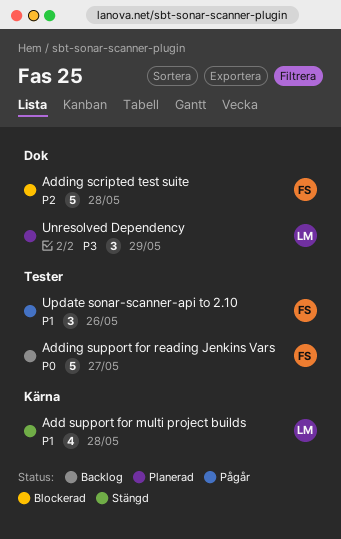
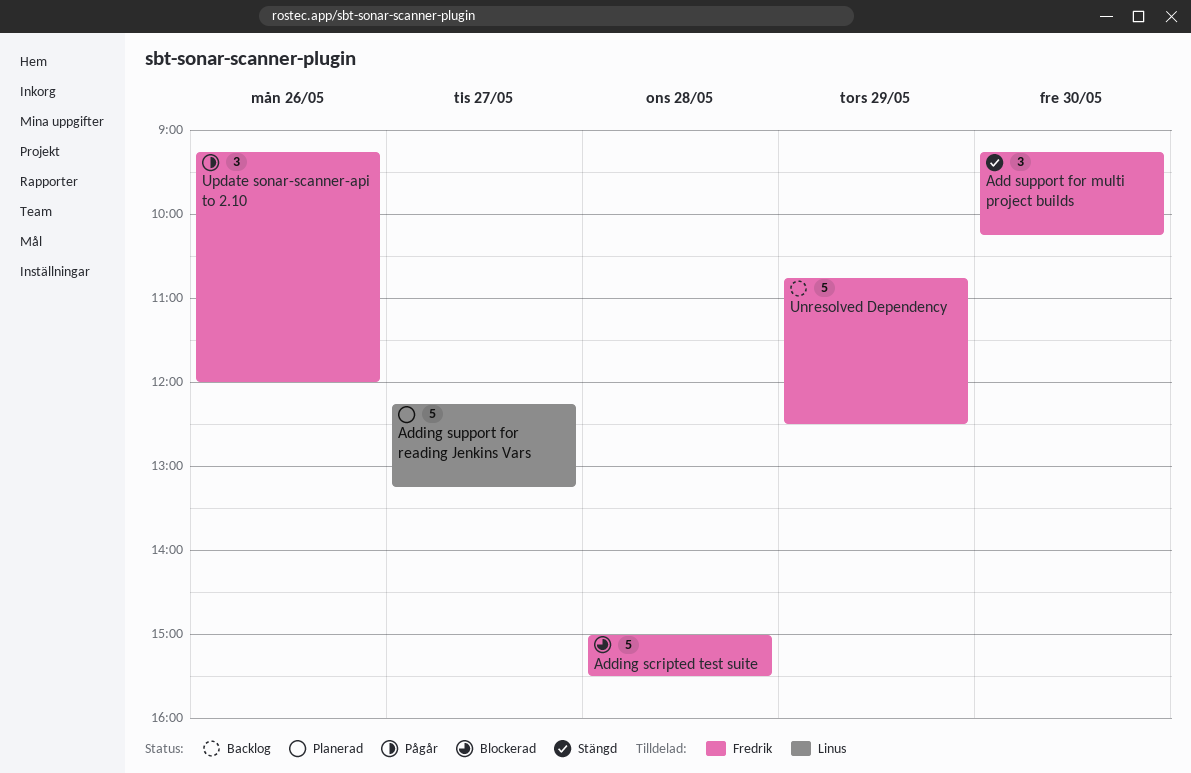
Add support for multi project builds, owner: Linus -> Fredrik
Add support for multi project builds, estimate: 4 -> 3
Add support for multi project builds, day: May 28 -> May 30
Adding support for reading Jenkins Vars, status: Backlog -> Planerad
Adding support for reading Jenkins Vars, owner: Fredrik -> Linus
Unresolved Dependency, status: Planerad -> Backlog
Unresolved Dependency, owner: Linus -> Fredrik
Unresolved Dependency, estimate: 3 -> 5

